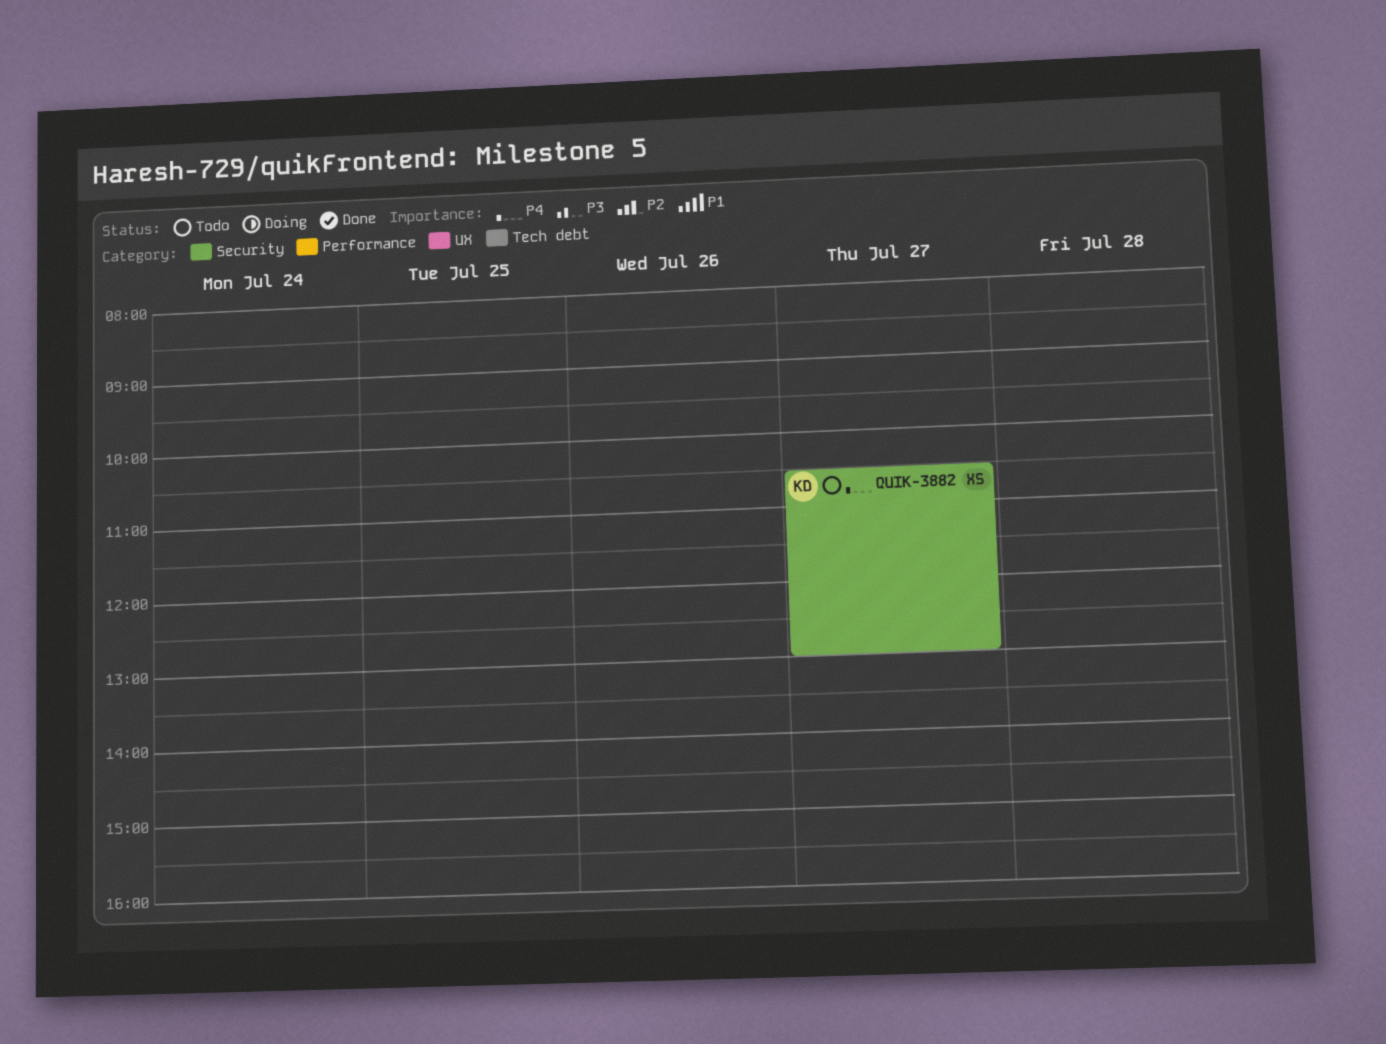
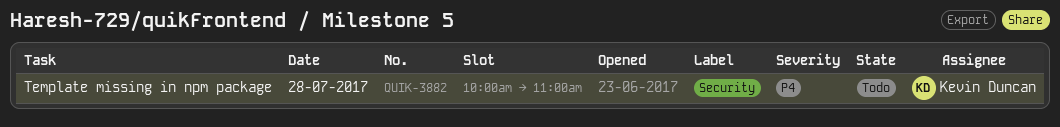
QUIK-3882, day: Jul 27 -> Jul 28
QUIK-3882, begins: 10:30 -> 10:00
QUIK-3882, ends: 13:00 -> 11:00

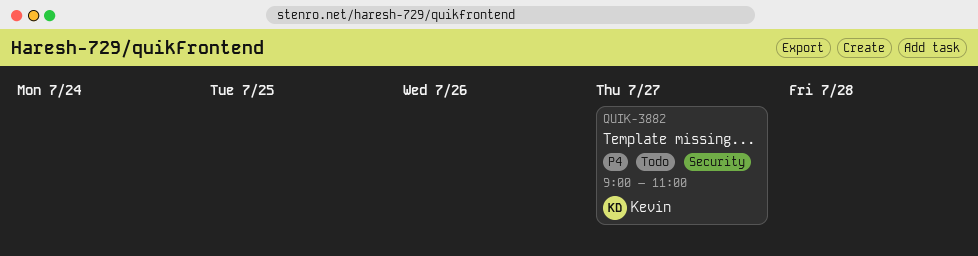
QUIK-3882, day: Jul 28 -> Jul 27
QUIK-3882, begins: 10:00 -> 09:00

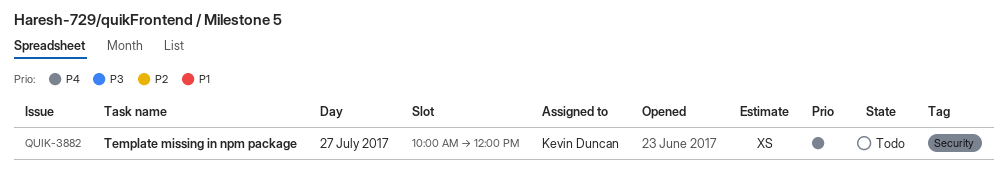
QUIK-3882, begins: 09:00 -> 10:00
QUIK-3882, ends: 11:00 -> 12:00

